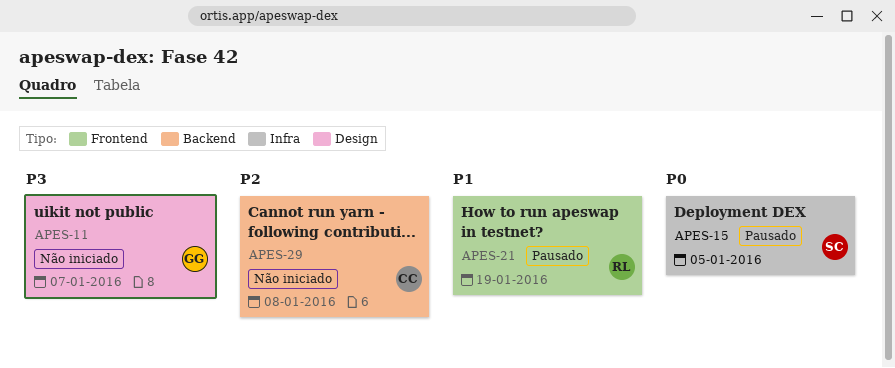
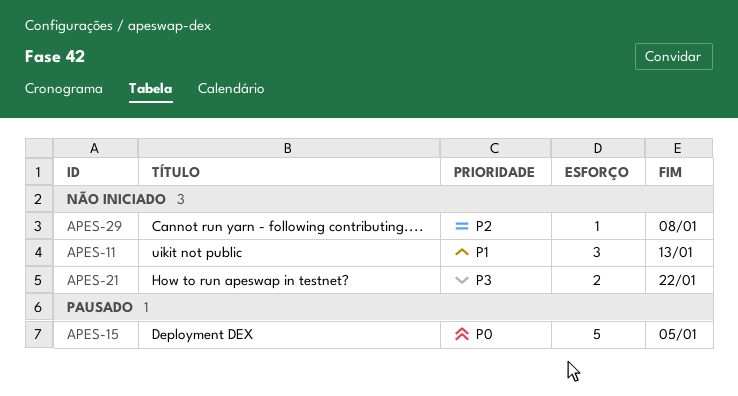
APES-11, priority: P3 -> P1
APES-11, due: Jan 7 -> Jan 13
APES-21, status: Pausado -> Não iniciado
APES-21, priority: P1 -> P3
APES-21, due: Jan 19 -> Jan 22

